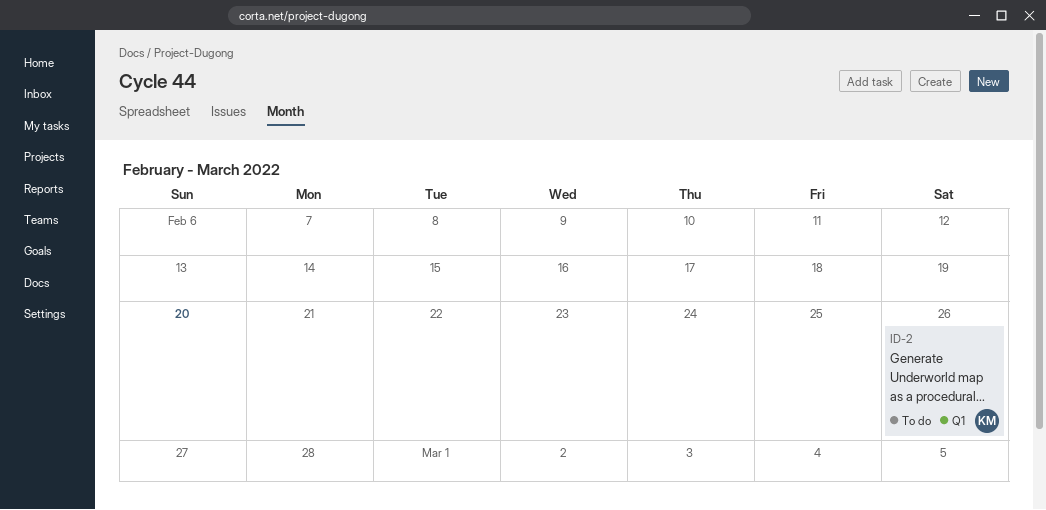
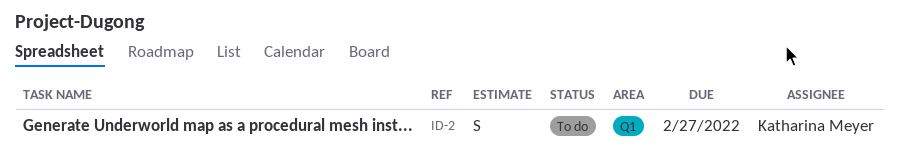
ID-2, due: Feb 26 -> Feb 27

